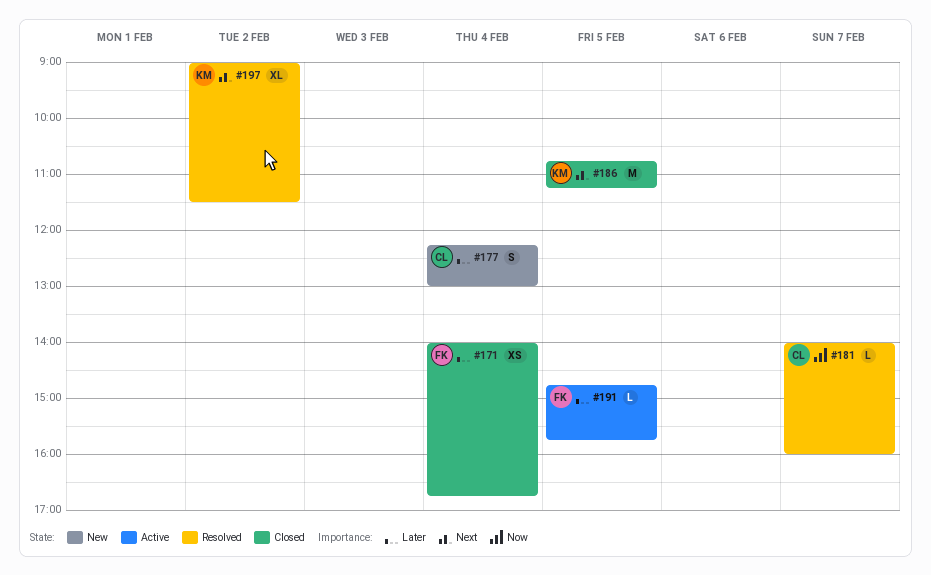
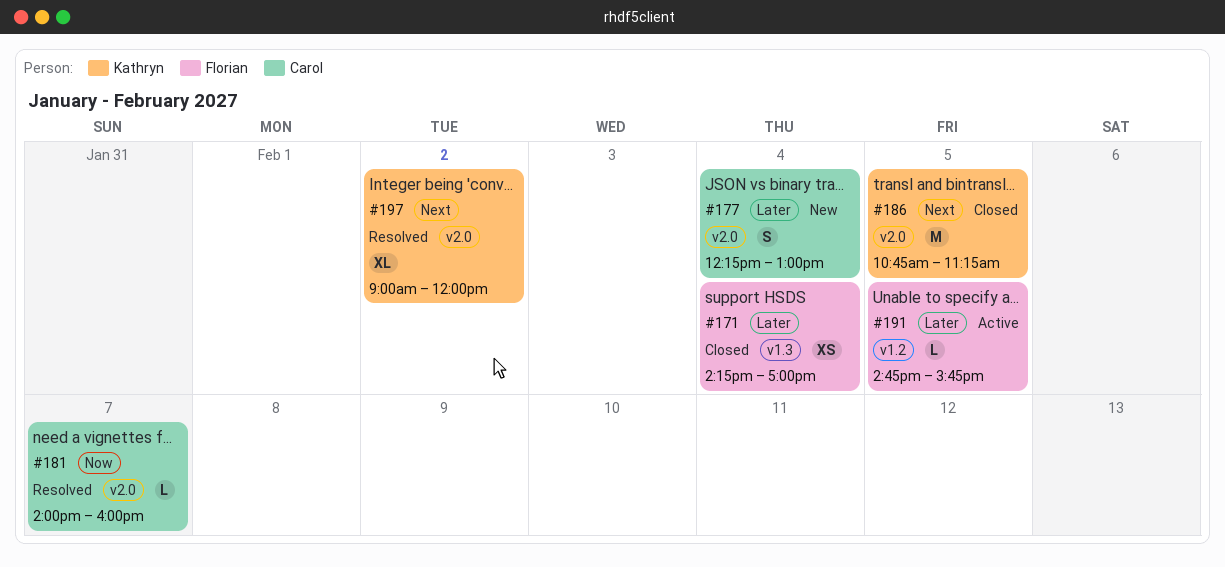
#171, begins: 14:00 -> 14:15
#171, ends: 16:45 -> 17:00
#197, ends: 11:30 -> 12:00

